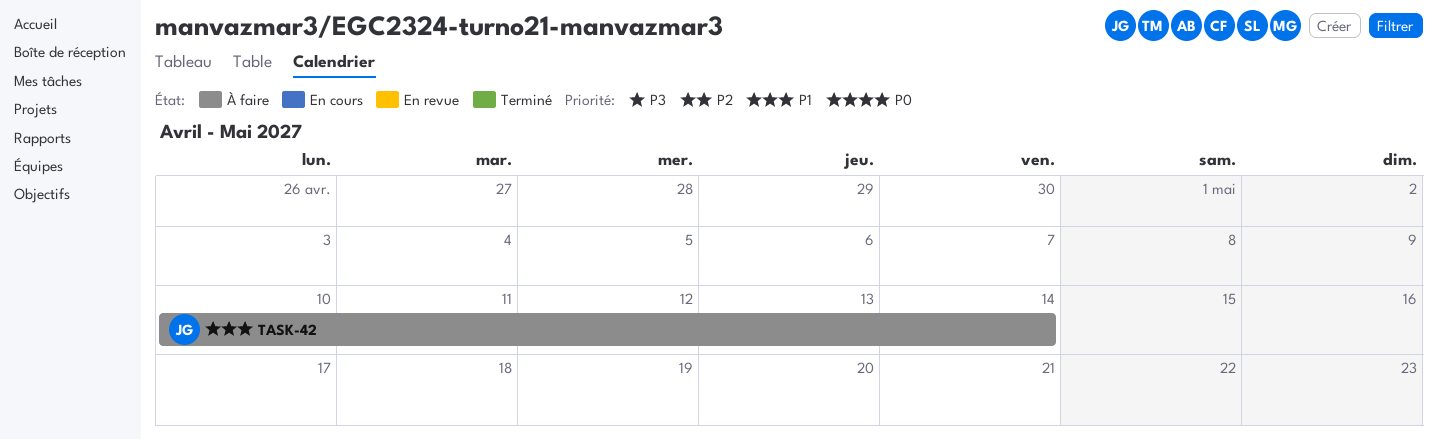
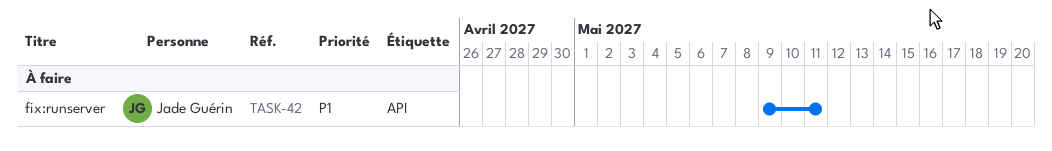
TASK-42, start: May 10 -> May 9
TASK-42, due: May 14 -> May 11

